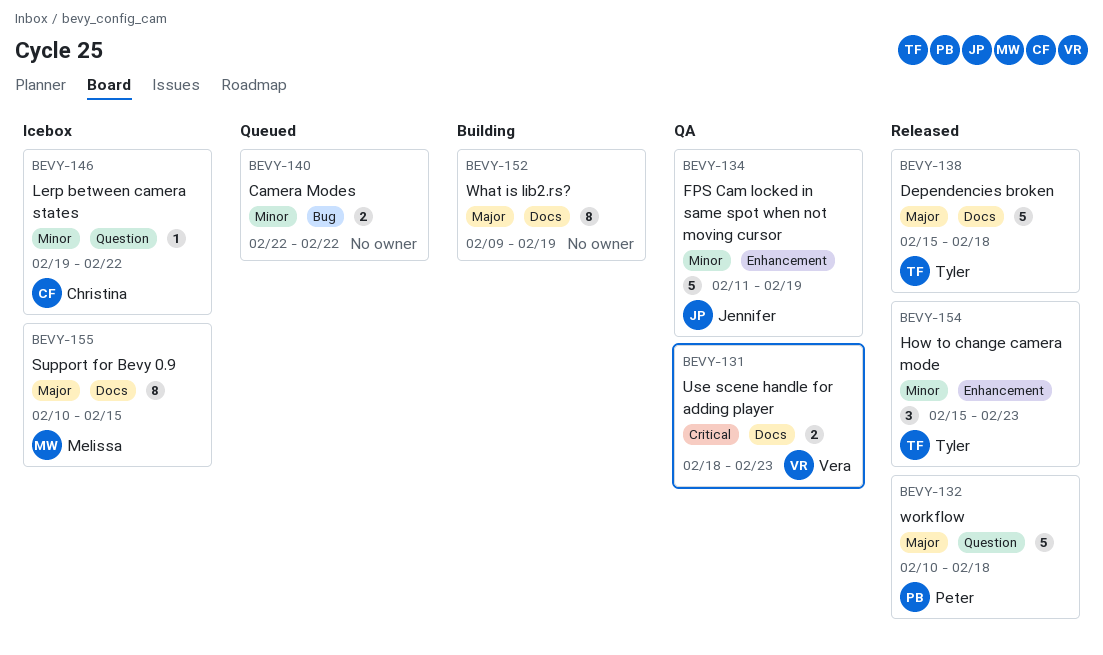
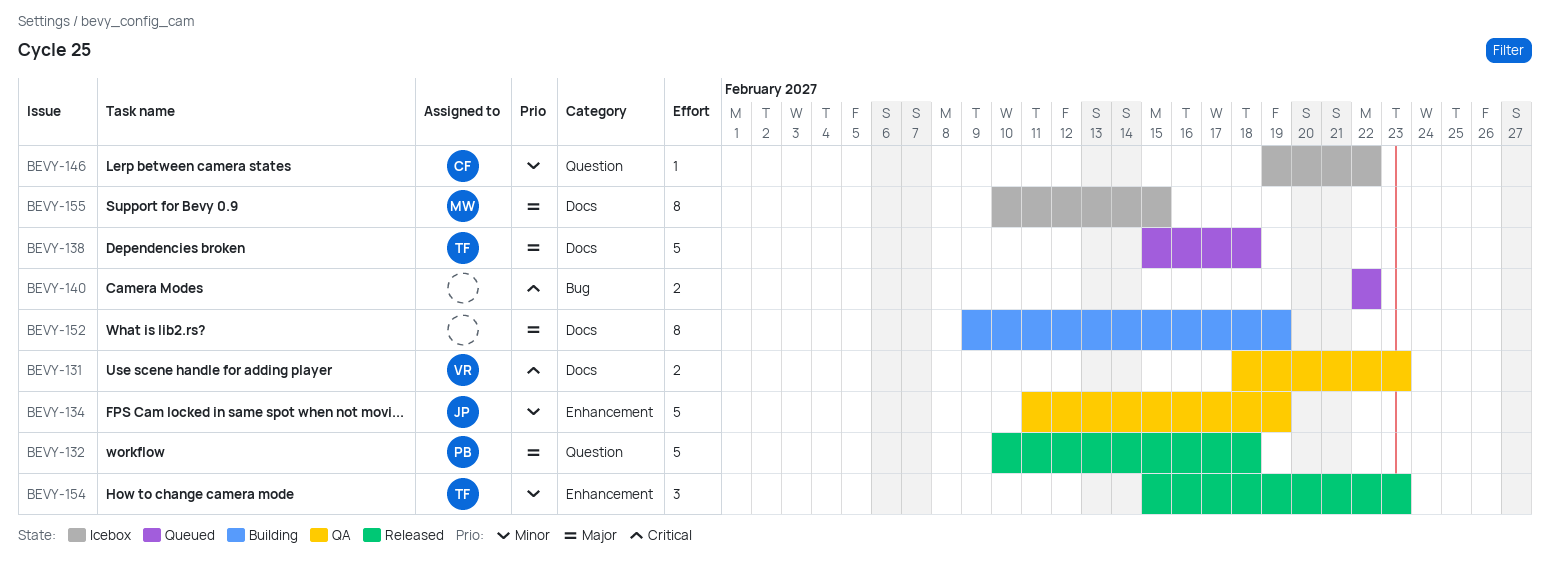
BEVY-138, status: Released -> Queued
BEVY-140, priority: Minor -> Critical

